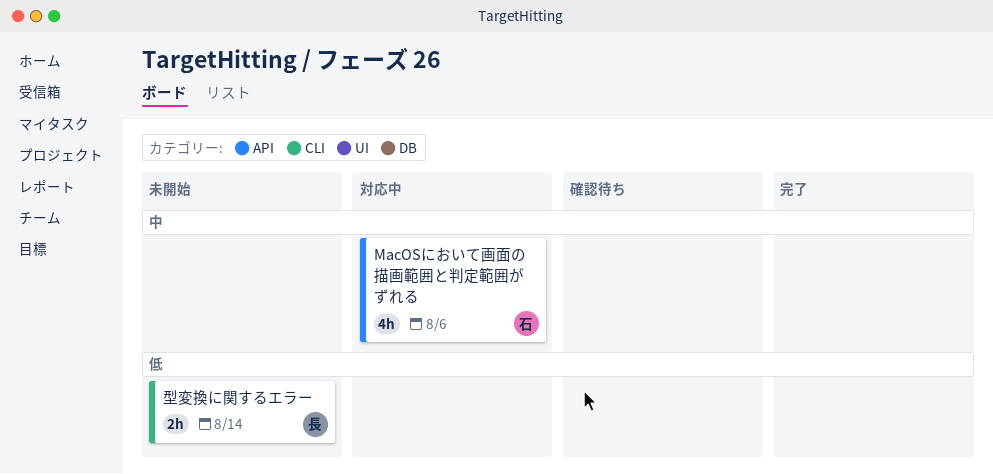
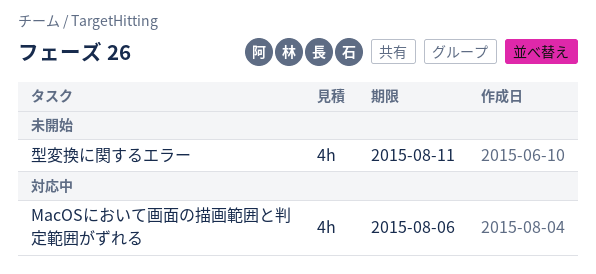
型変換に関するエラー, estimate: 2h -> 4h
型変換に関するエラー, due: Aug 14 -> Aug 11

